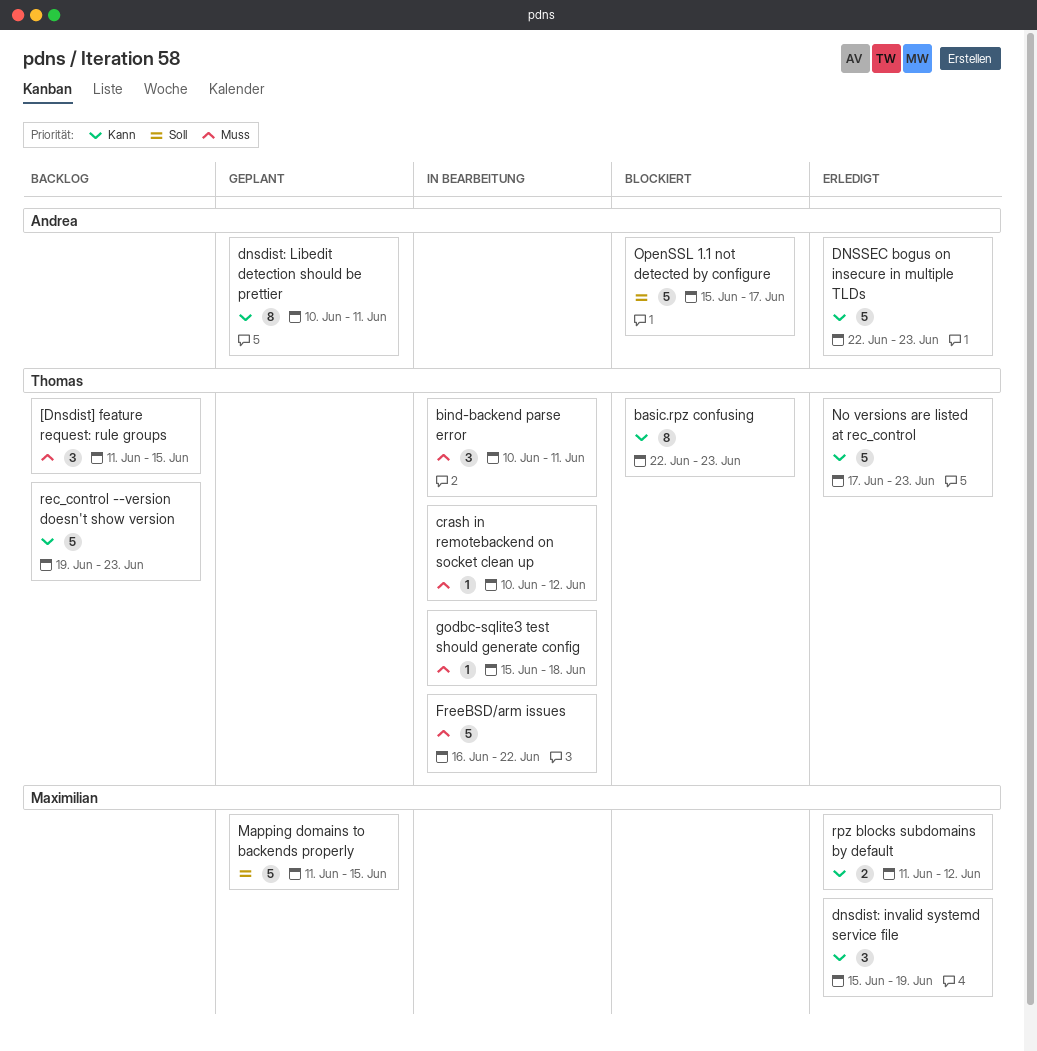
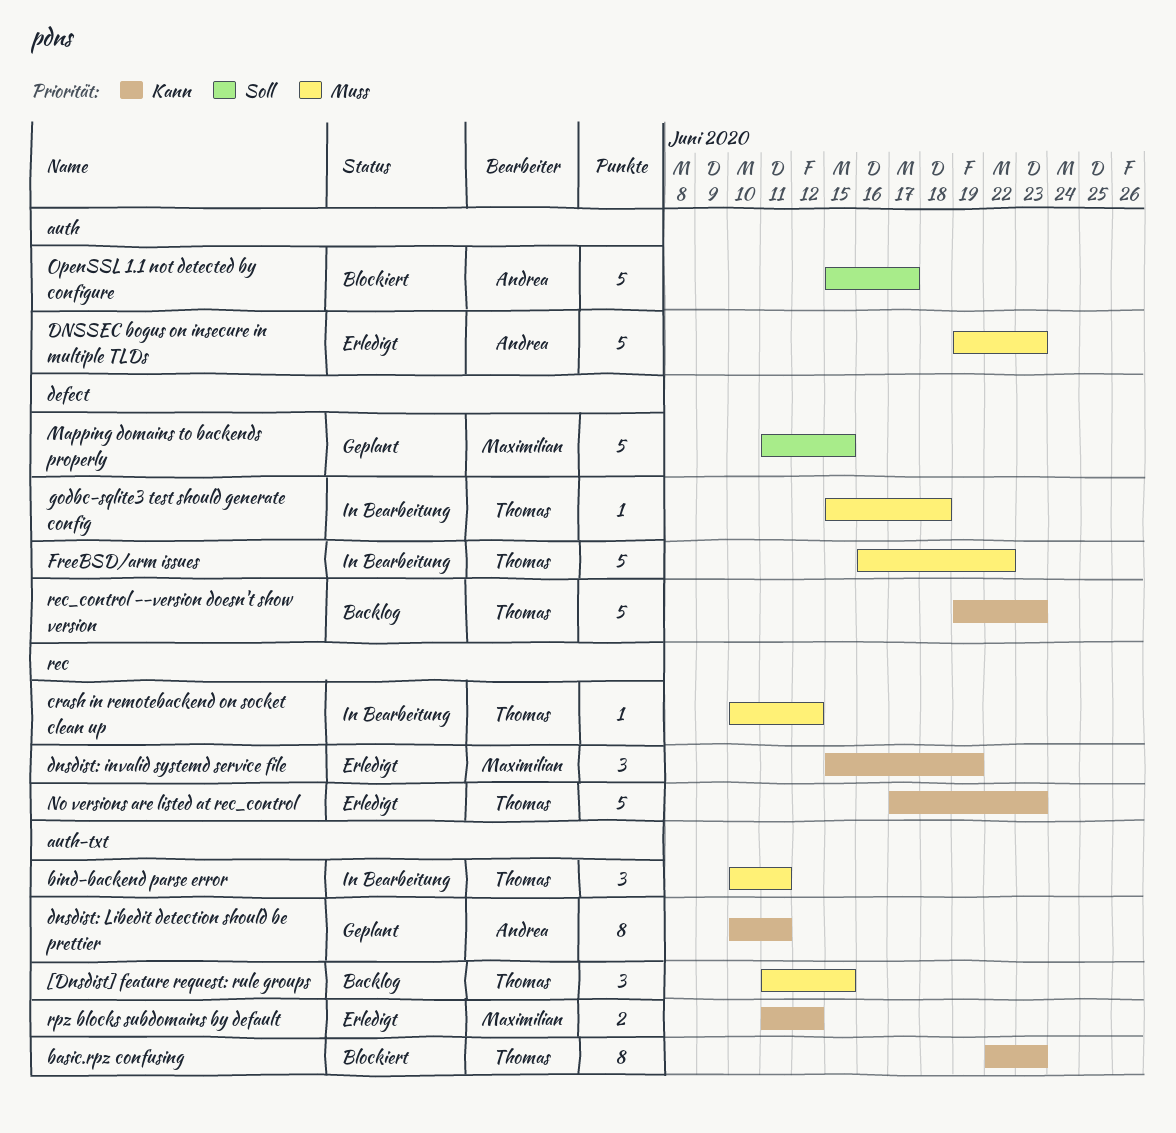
DNSSEC bogus on insecure in multiple TLDs, priority: Kann -> Muss
DNSSEC bogus on insecure in multiple TLDs, start: Jun 22 -> Jun 19

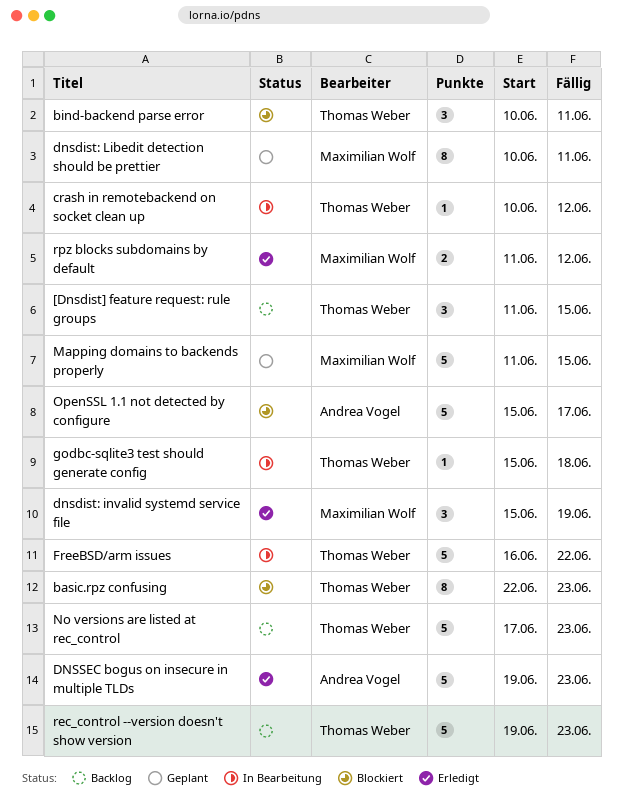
bind-backend parse error, status: In Bearbeitung -> Blockiert
dnsdist: Libedit detection should be prettier, owner: Andrea Vogel -> Maximilian Wolf
No versions are listed at rec_control, status: Erledigt -> Backlog

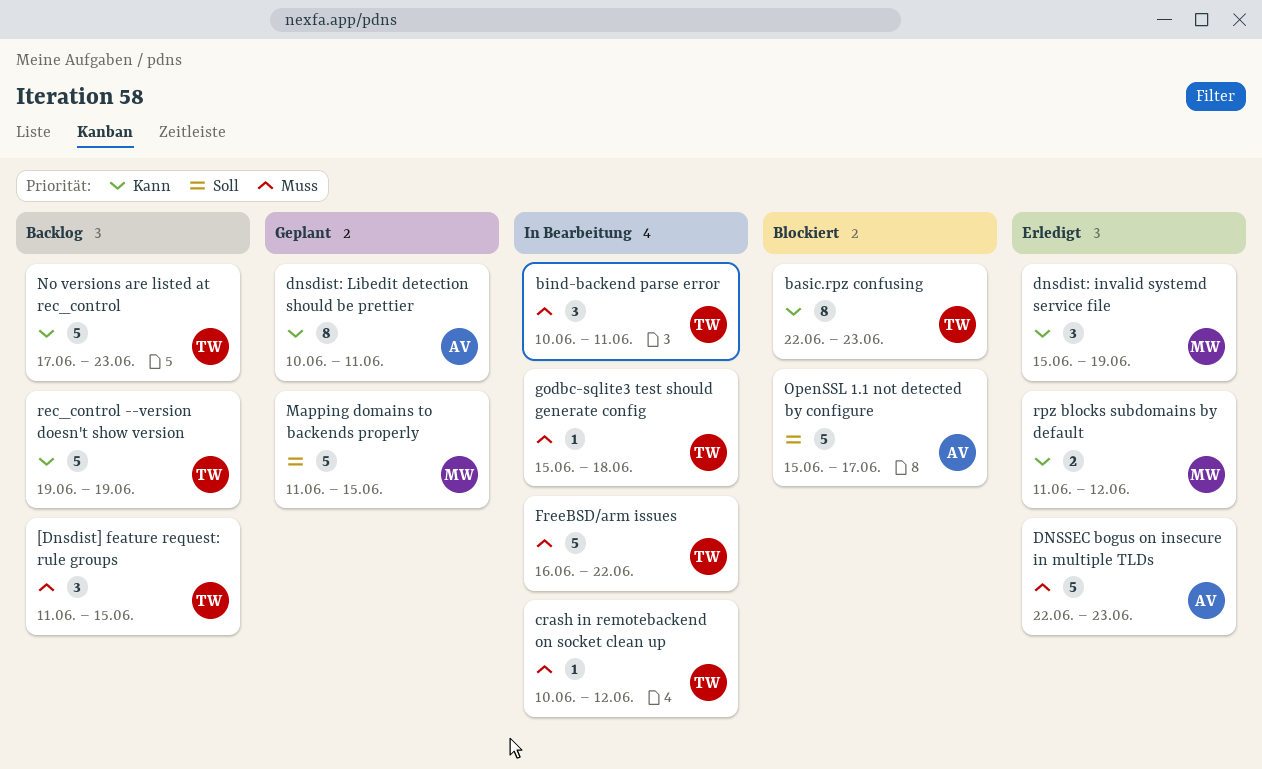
bind-backend parse error, status: Blockiert -> In Bearbeitung
dnsdist: Libedit detection should be prettier, owner: Maximilian Wolf -> Andrea Vogel
DNSSEC bogus on insecure in multiple TLDs, start: Jun 19 -> Jun 22
rec_control --version doesn't show version, due: Jun 23 -> Jun 19

